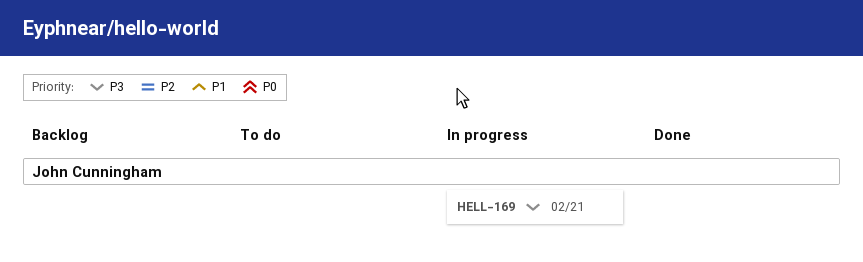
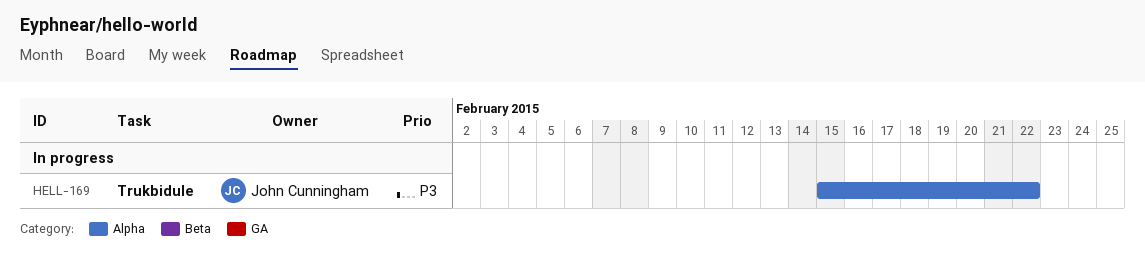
HELL-169, due: Feb 21 -> Feb 22

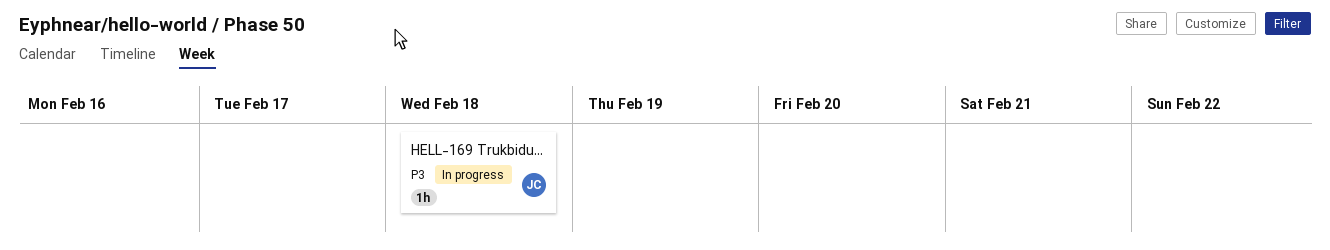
HELL-169, due: Feb 22 -> Feb 18

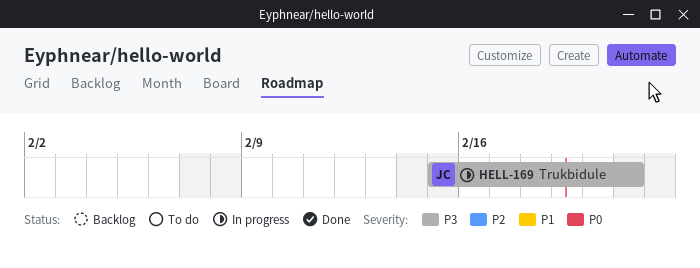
HELL-169, due: Feb 18 -> Feb 21

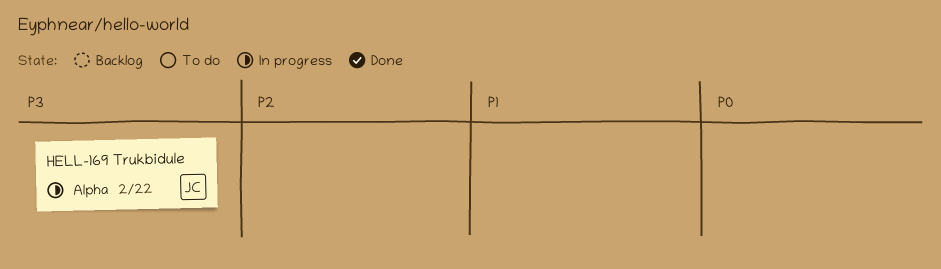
HELL-169, due: Feb 21 -> Feb 22

